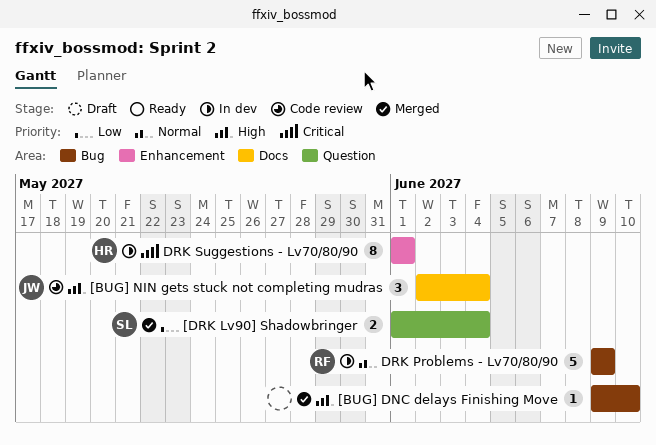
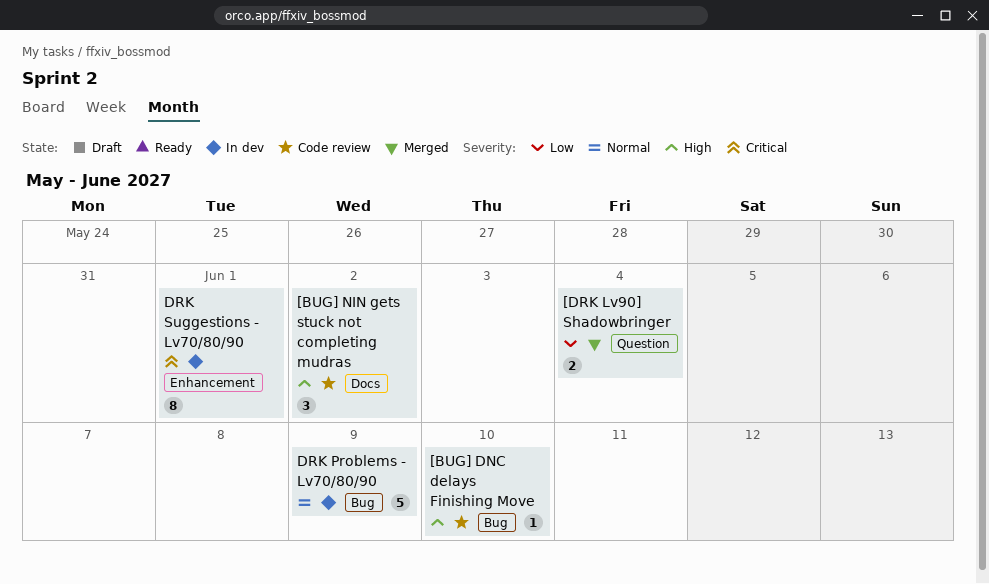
[BUG] DNC delays Finishing Move, status: Merged -> Code review
[BUG] NIN gets stuck not completing mudras, due: Jun 4 -> Jun 2

